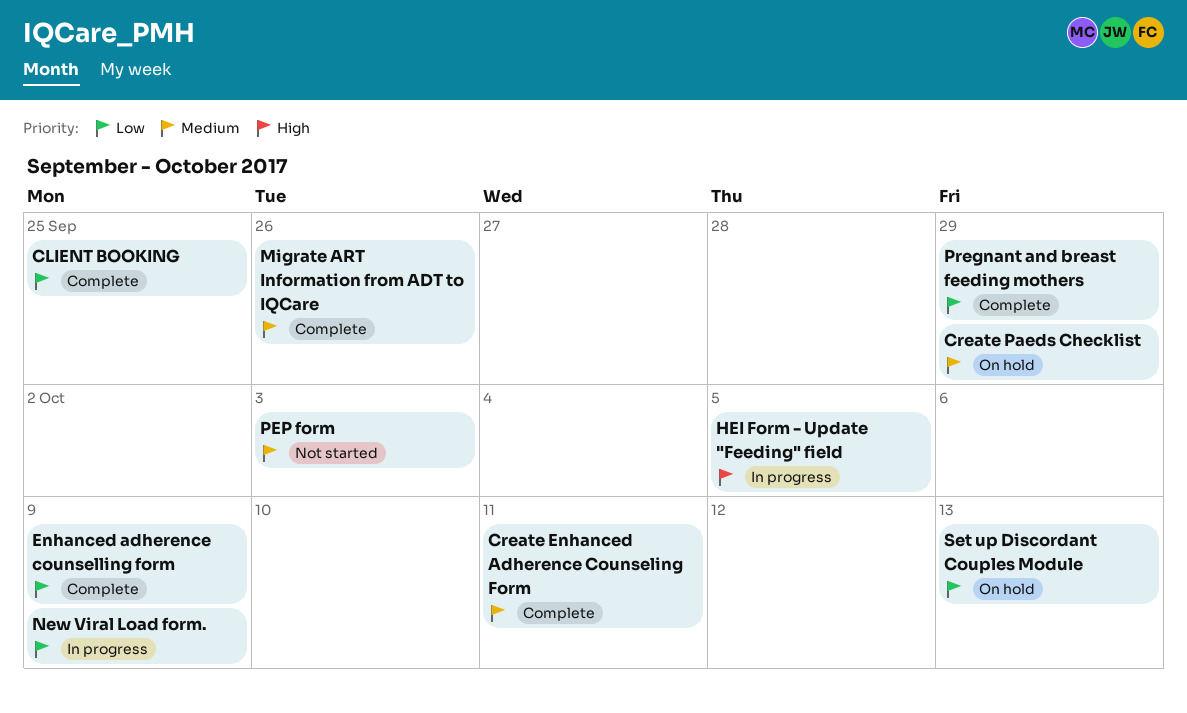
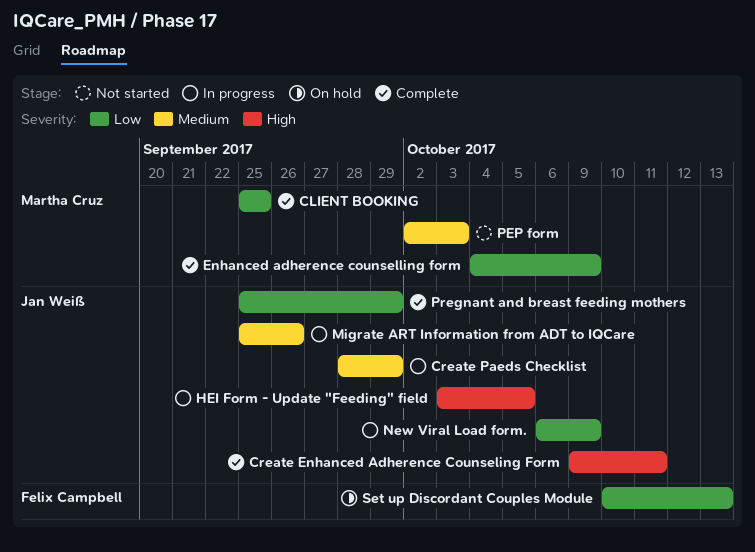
Create Enhanced Adherence Counseling Form, priority: Medium -> High
Create Paeds Checklist, status: On hold -> In progress
Migrate ART Information from ADT to IQCare, status: Complete -> In progress

